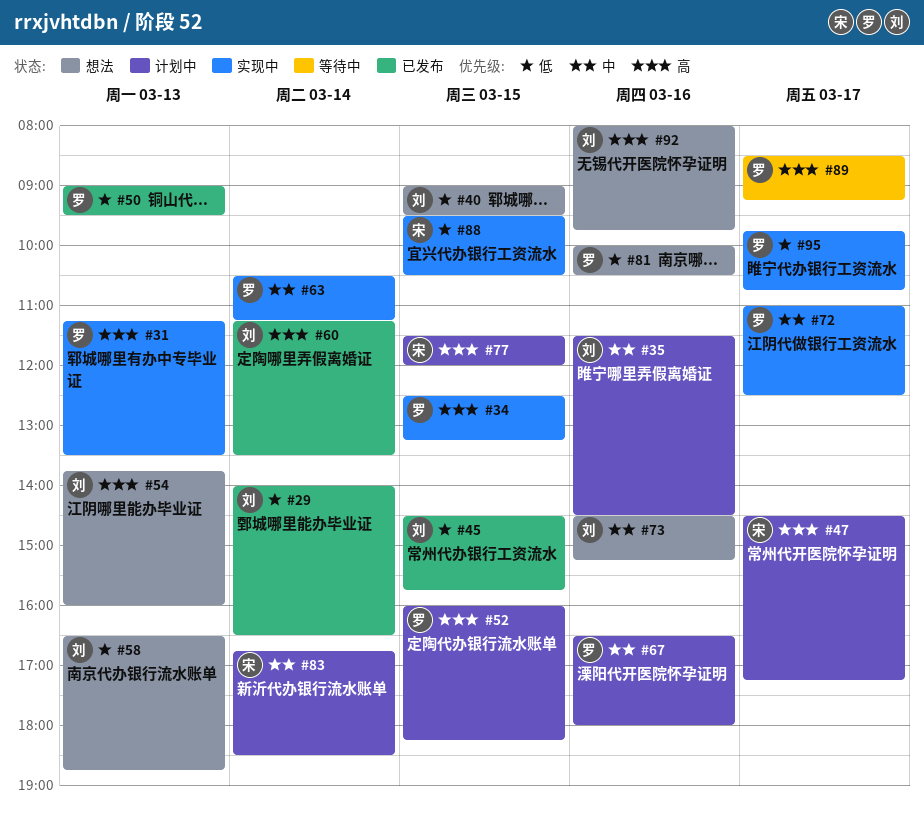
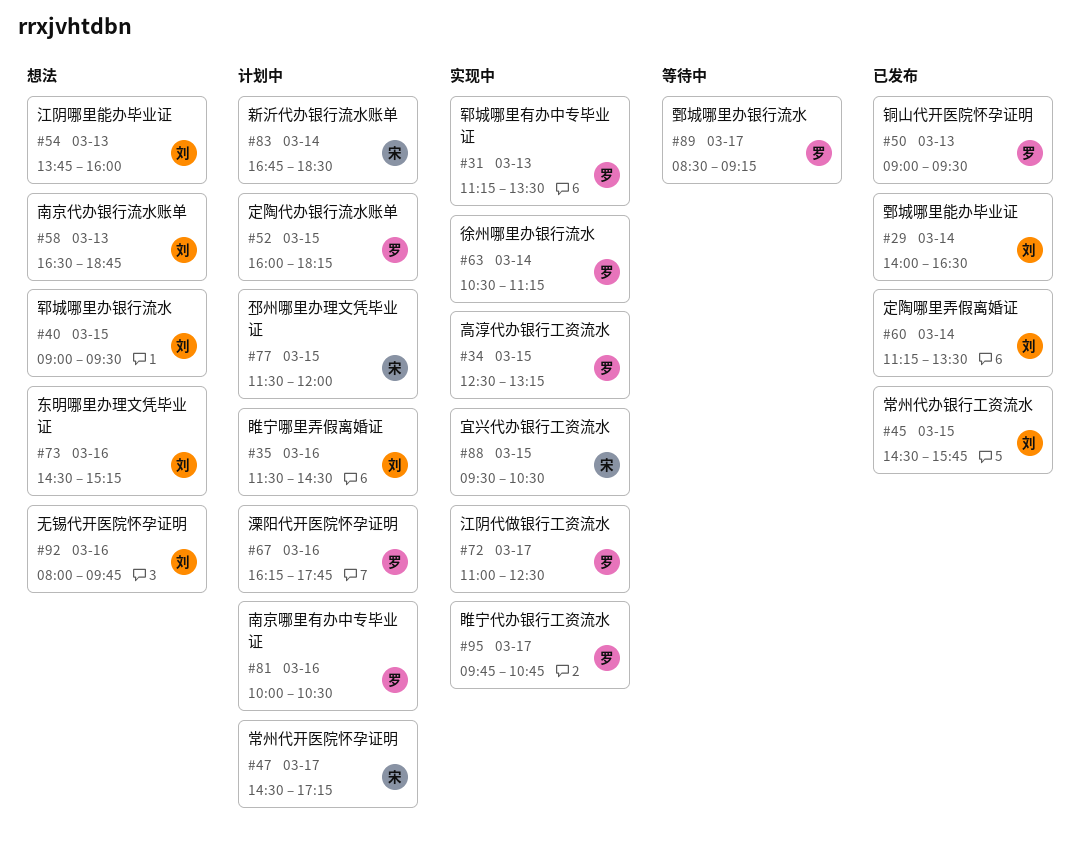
#67, begins: 16:30 -> 16:15
#67, ends: 18:00 -> 17:45
#81, status: 想法 -> 计划中

